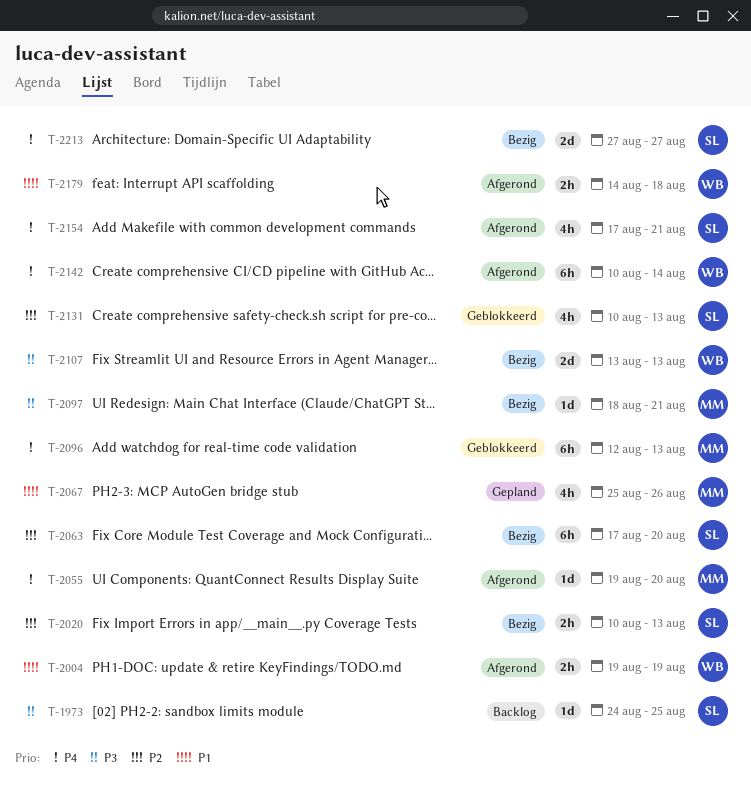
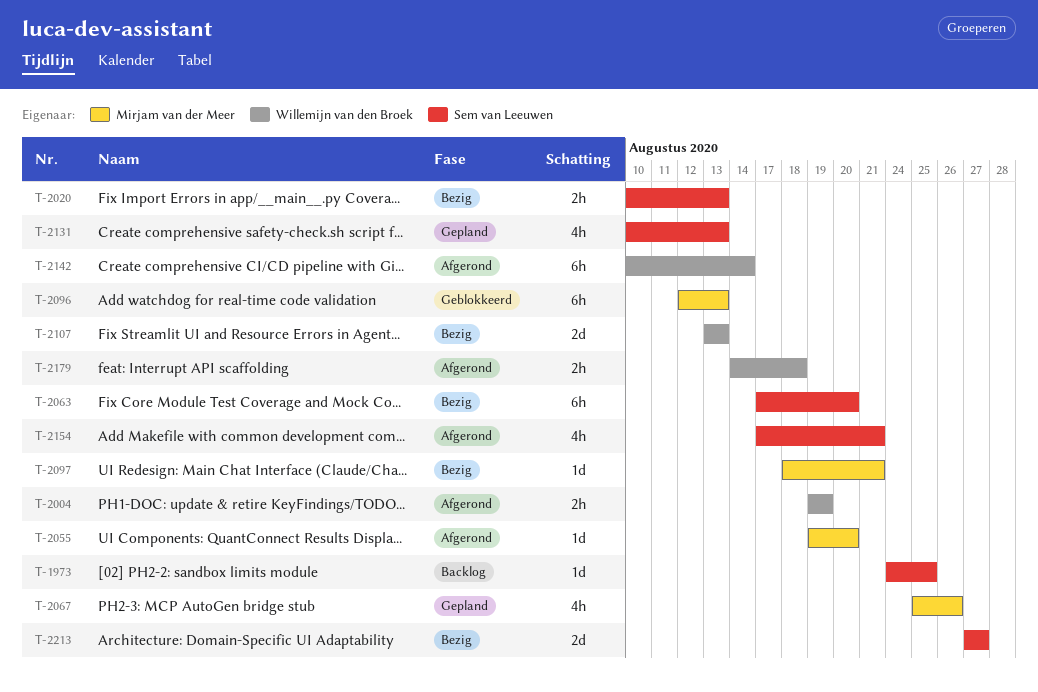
T-2131, status: Geblokkeerd -> Gepland

